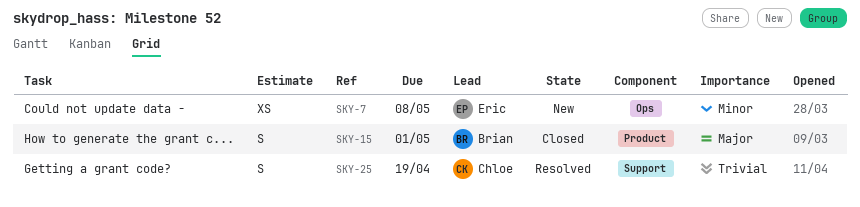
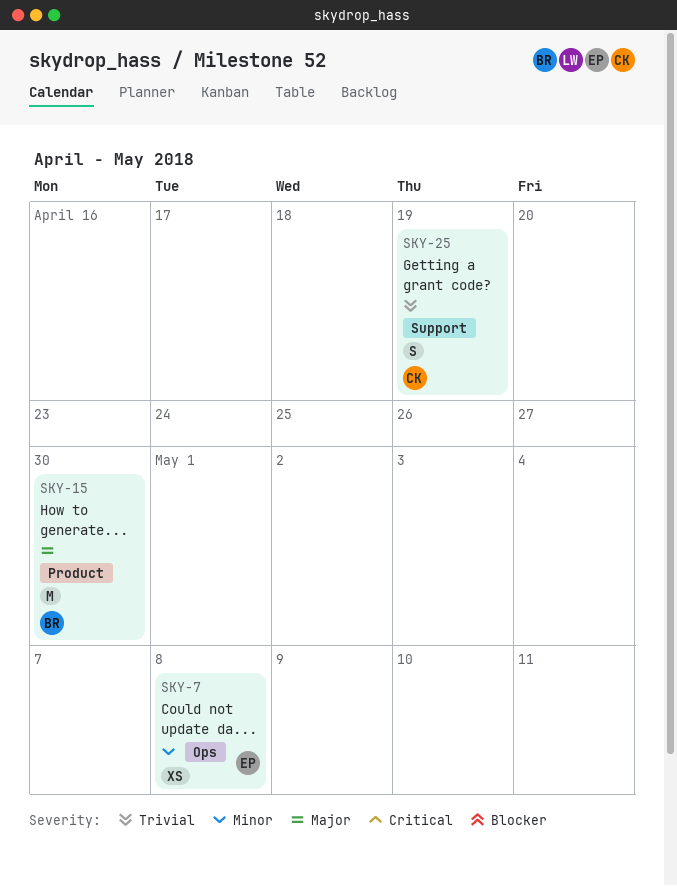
SKY-15, estimate: S -> M
SKY-15, due: May 1 -> Apr 30

